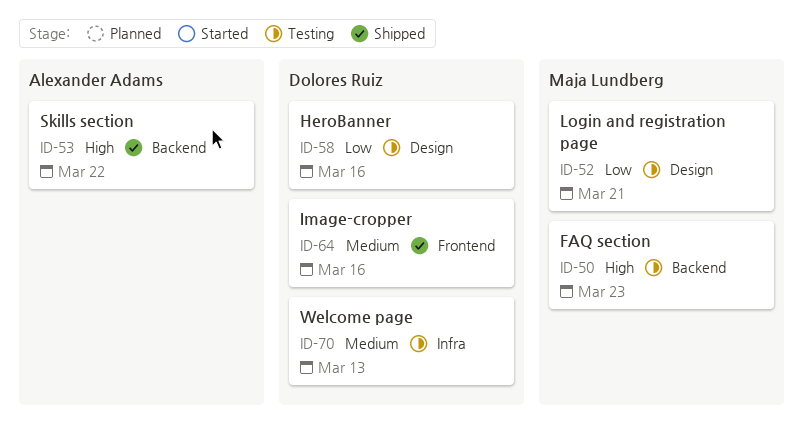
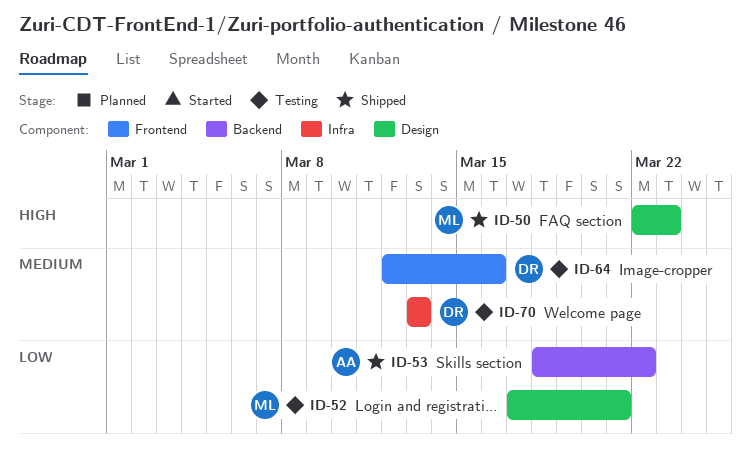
ID-50, status: Testing -> Shipped
ID-50, label: Backend -> Design
ID-53, priority: High -> Low
ID-58: present -> none
ID-64, status: Shipped -> Testing

